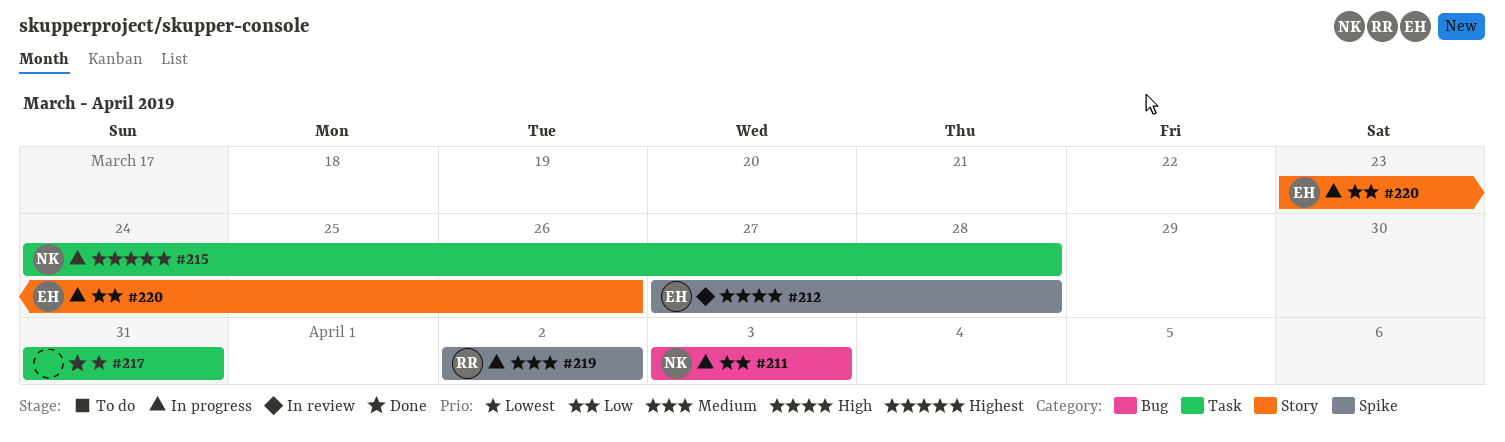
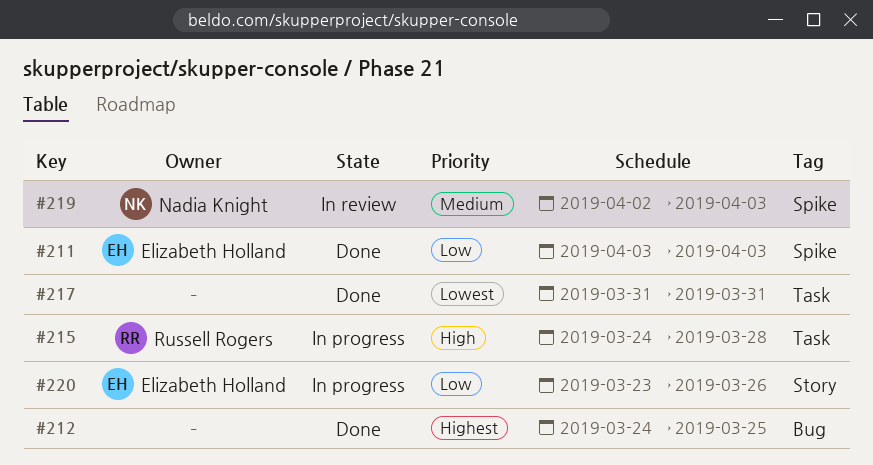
#211, status: In progress -> Done
#211, owner: Nadia Knight -> Elizabeth Holland
#211, label: Bug -> Spike
#212, status: In review -> Done
#212, owner: Elizabeth Holland -> none
#212, priority: High -> Highest
#212, label: Spike -> Bug
#212, start: Mar 27 -> Mar 24
#212, due: Mar 28 -> Mar 25
#215, owner: Nadia Knight -> Russell Rogers
#215, priority: Highest -> High
#219, status: In progress -> In review
#219, owner: Russell Rogers -> Nadia Knight
#219, due: Apr 2 -> Apr 3

